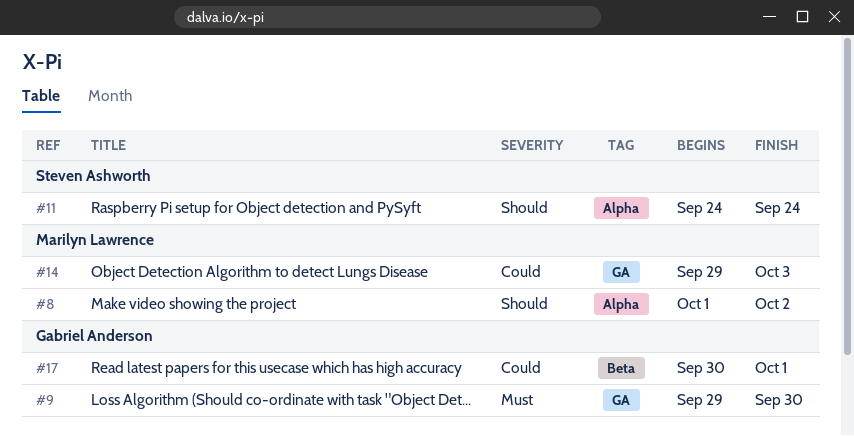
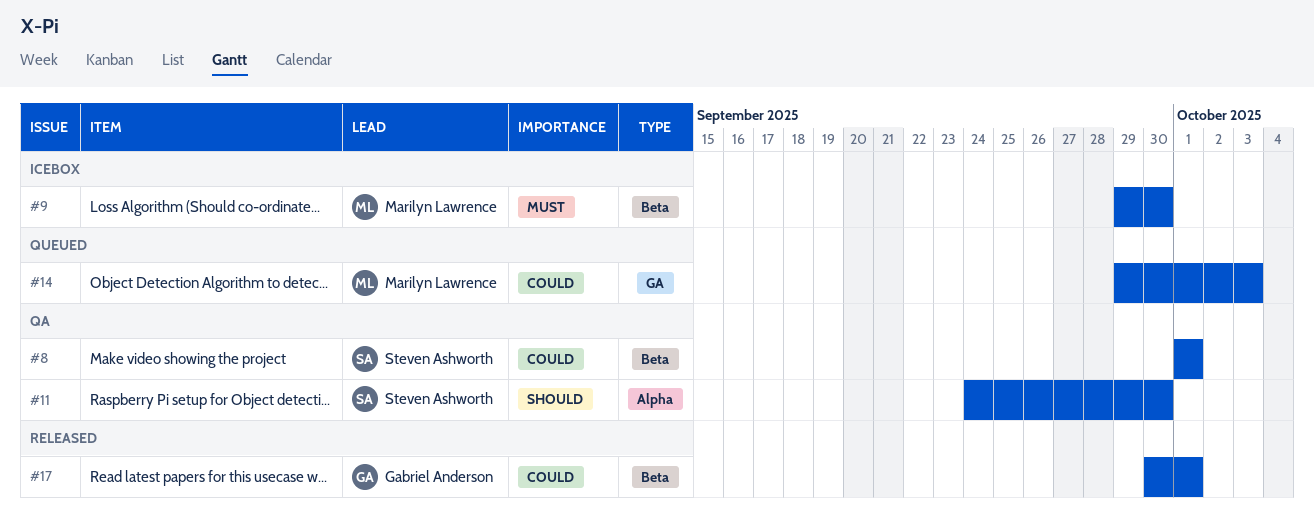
#8, owner: Marilyn Lawrence -> Steven Ashworth
#8, priority: Should -> Could
#8, label: Alpha -> Beta
#8, due: Oct 2 -> Oct 1
#9, owner: Gabriel Anderson -> Marilyn Lawrence
#9, label: GA -> Beta
#11, due: Sep 24 -> Sep 30

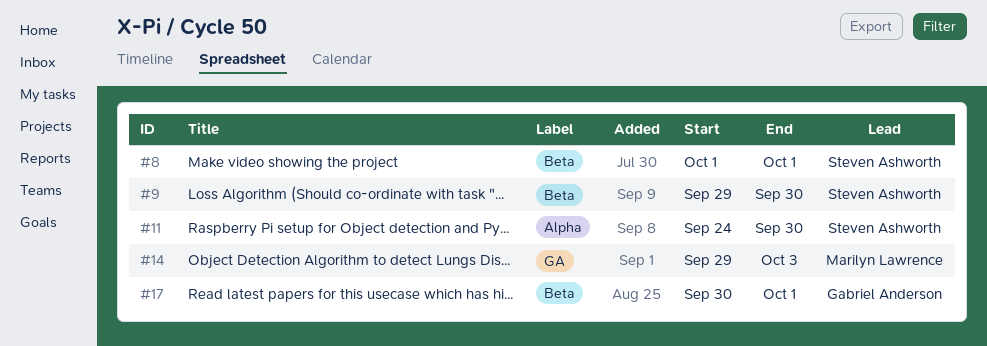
#9, owner: Marilyn Lawrence -> Steven Ashworth

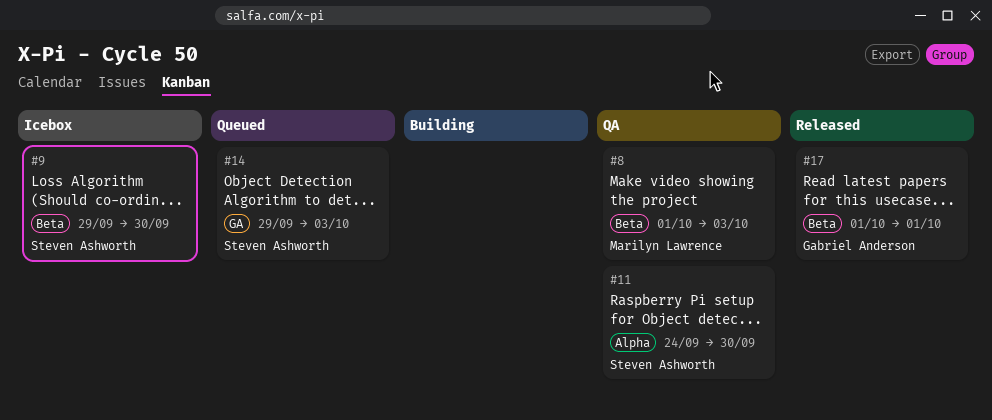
#8, owner: Steven Ashworth -> Marilyn Lawrence
#8, due: Oct 1 -> Oct 3
#14, owner: Marilyn Lawrence -> Steven Ashworth
#17, start: Sep 30 -> Oct 1

